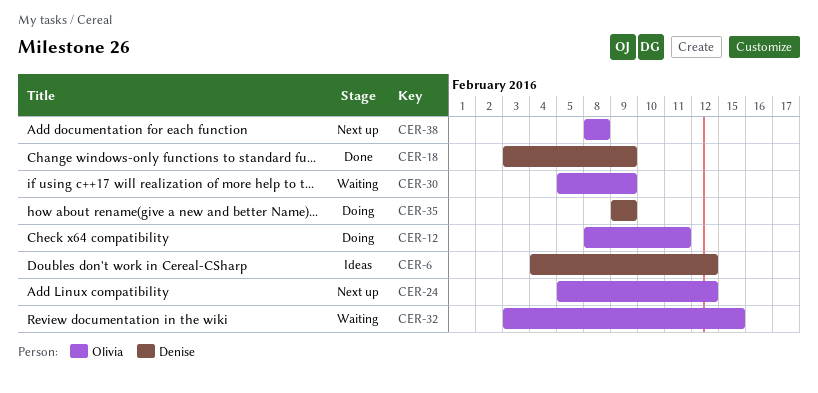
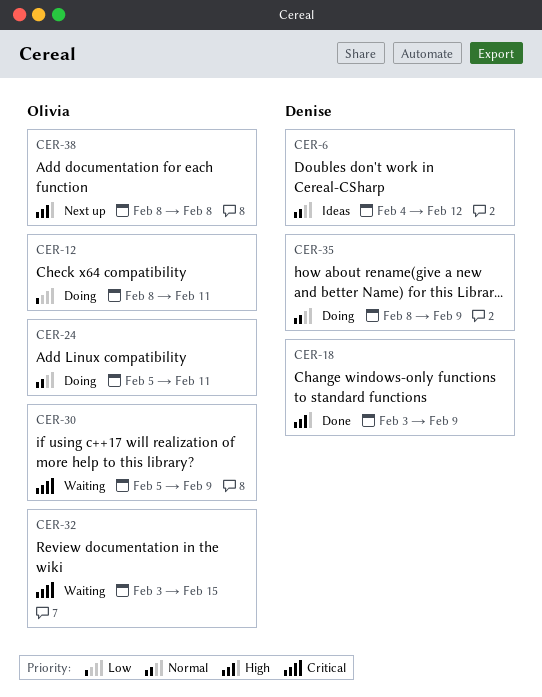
CER-24, status: Next up -> Doing
CER-24, due: Feb 12 -> Feb 11
CER-35, start: Feb 9 -> Feb 8

